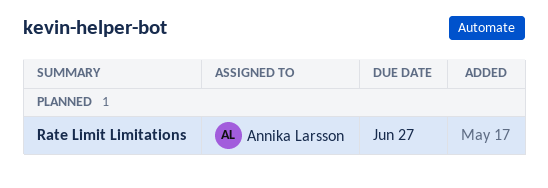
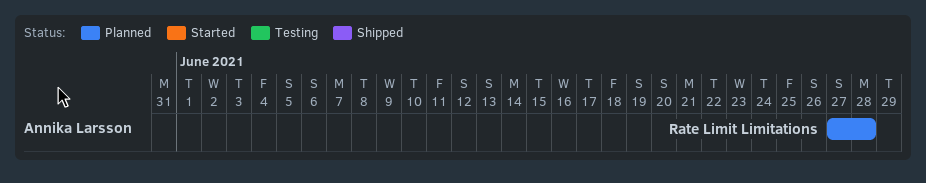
Rate Limit Limitations, due: Jun 27 -> Jun 28

